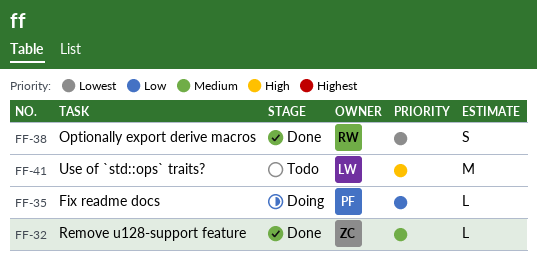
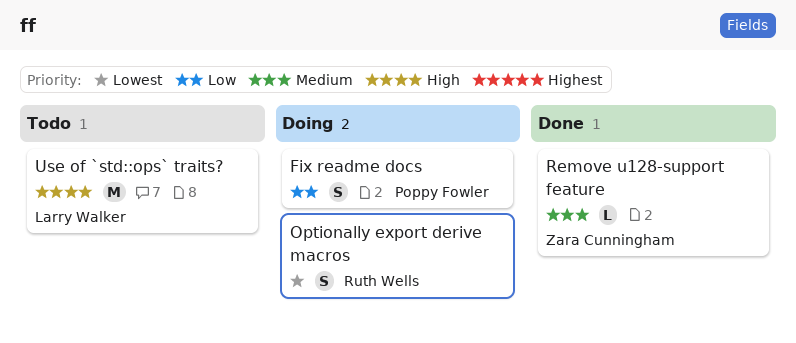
Fix readme docs, estimate: L -> S
Optionally export derive macros, status: Done -> Doing

